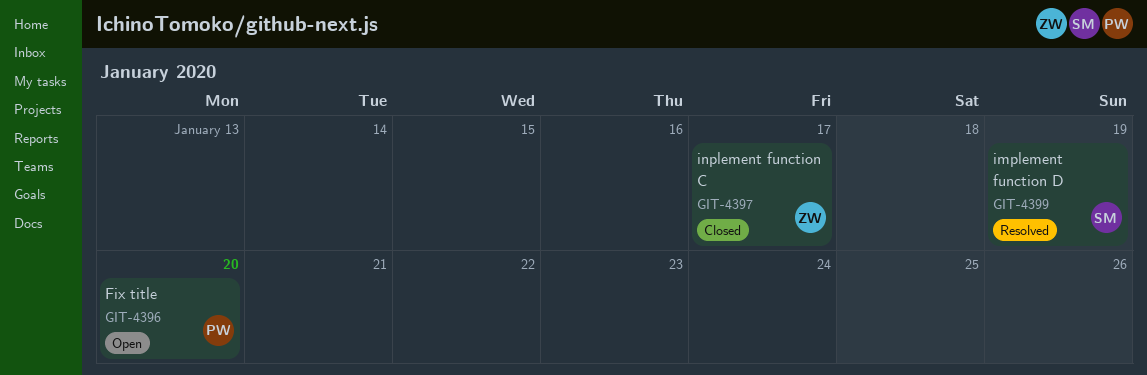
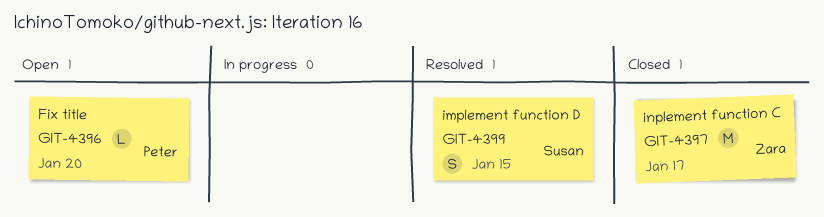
GIT-4399, due: Jan 19 -> Jan 15

